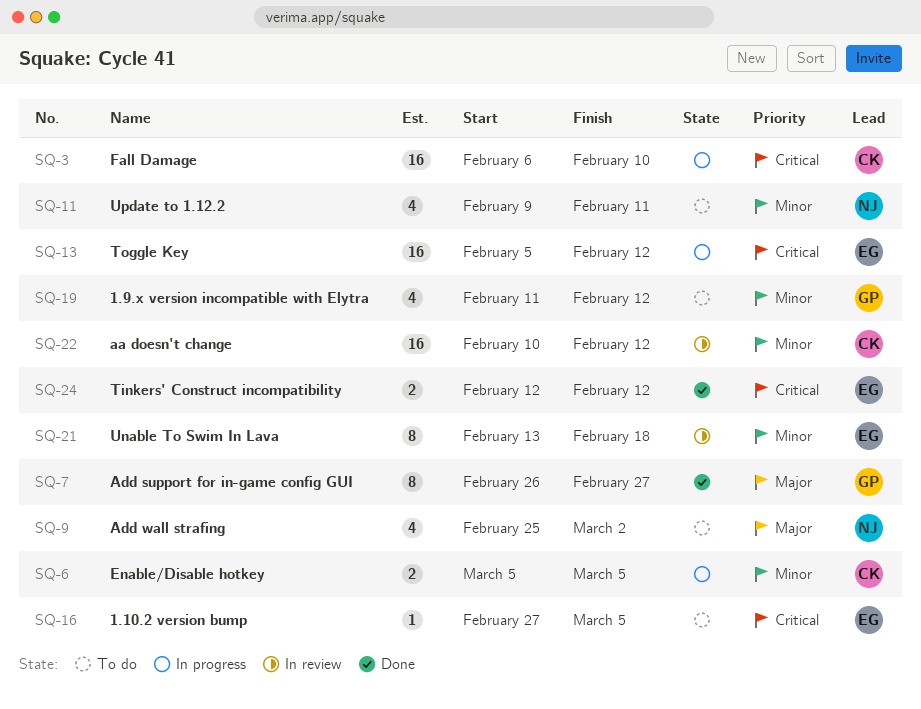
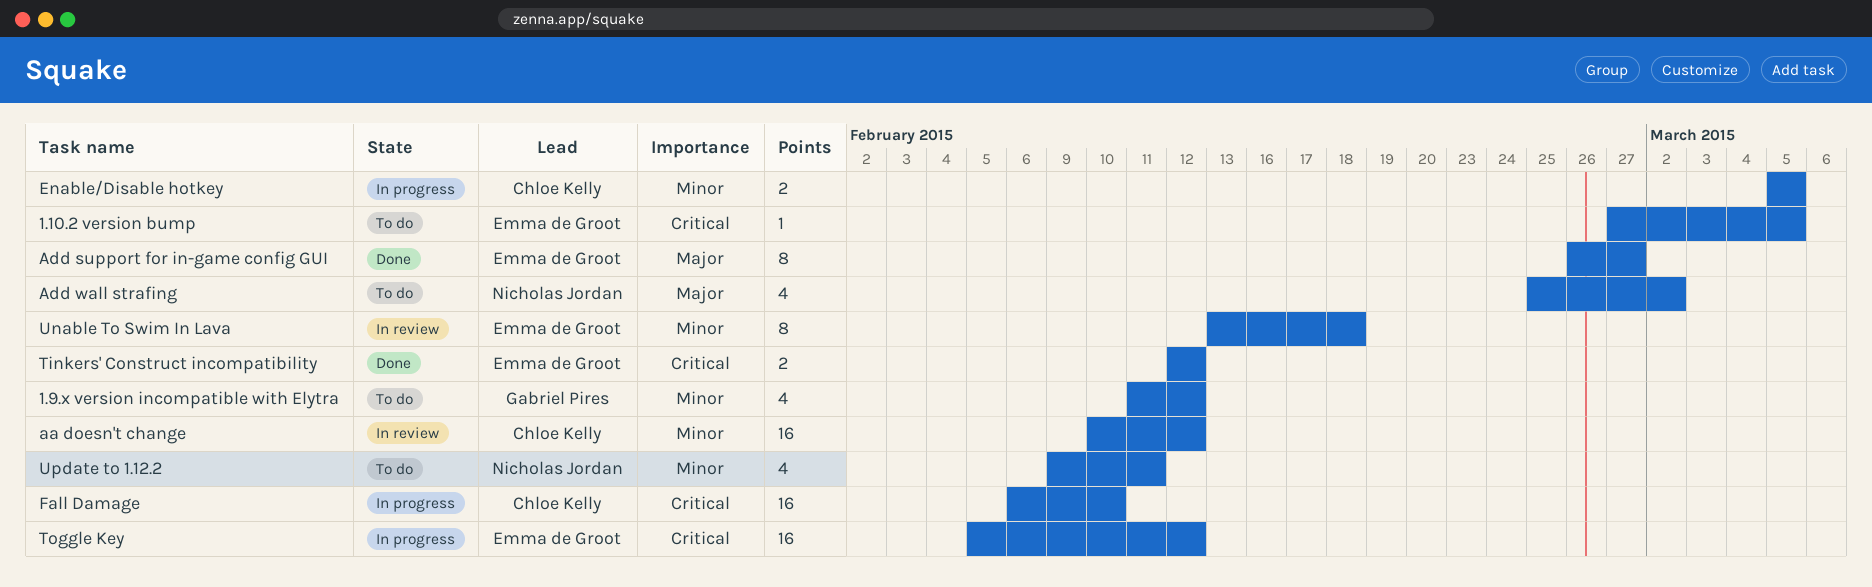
Add support for in-game config GUI, owner: Gabriel Pires -> Emma de Groot

